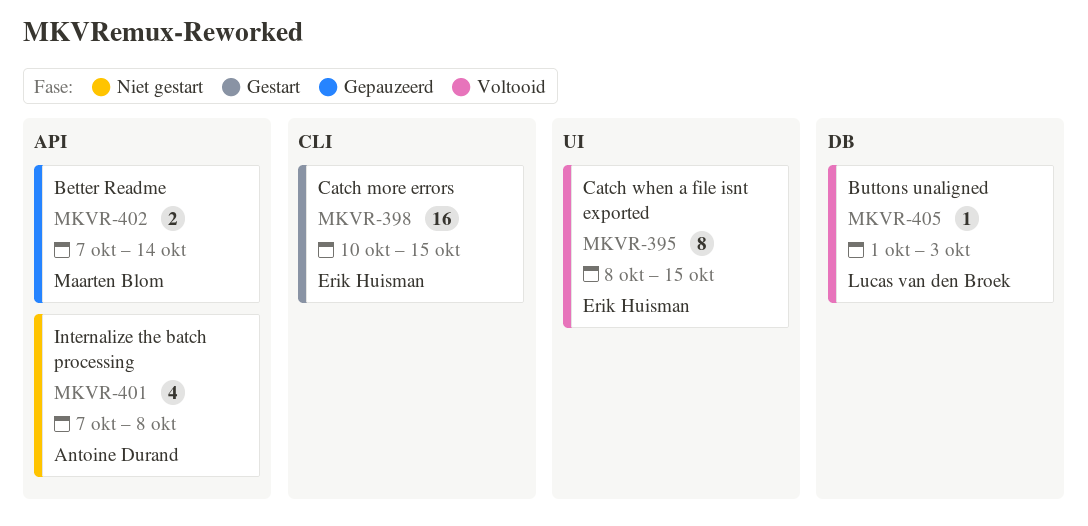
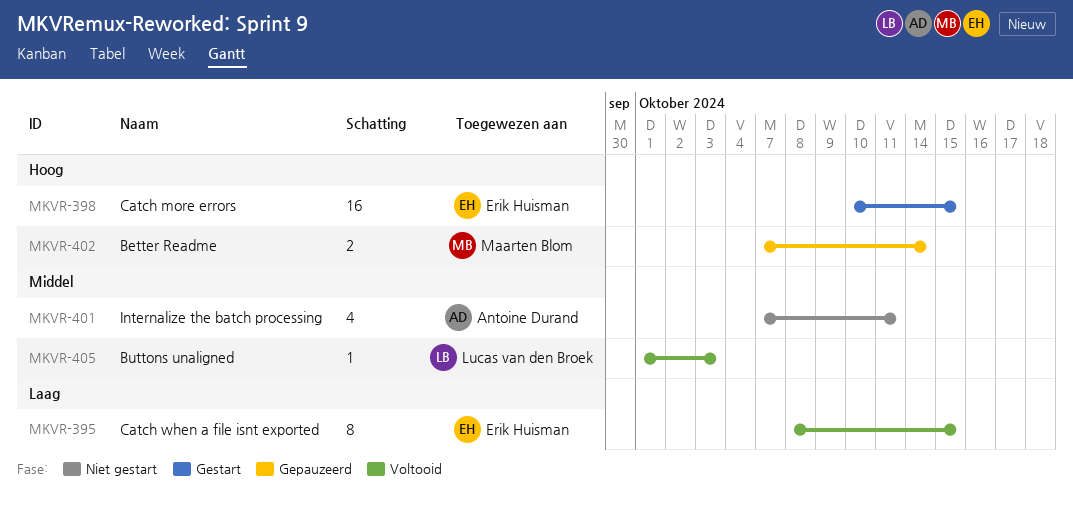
MKVR-401, due: Oct 8 -> Oct 11

